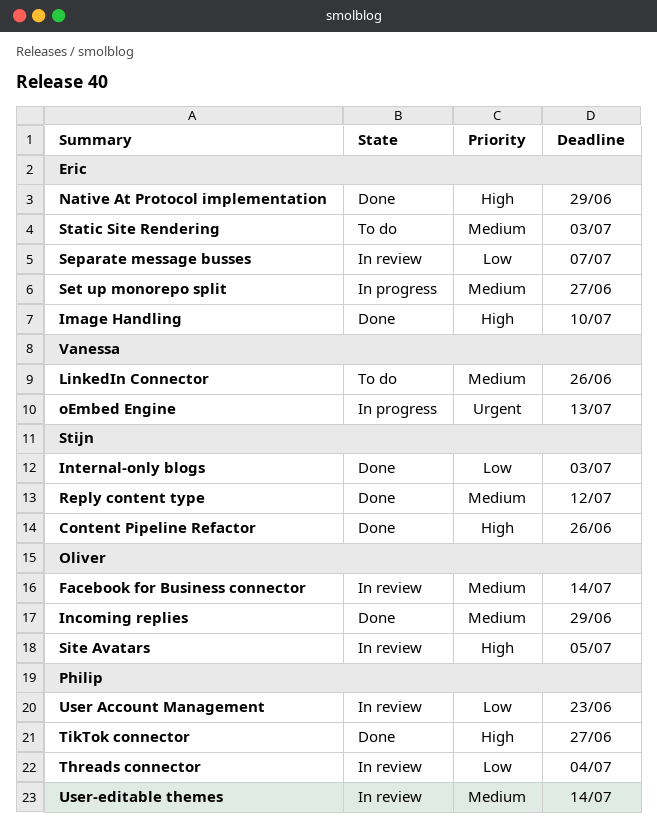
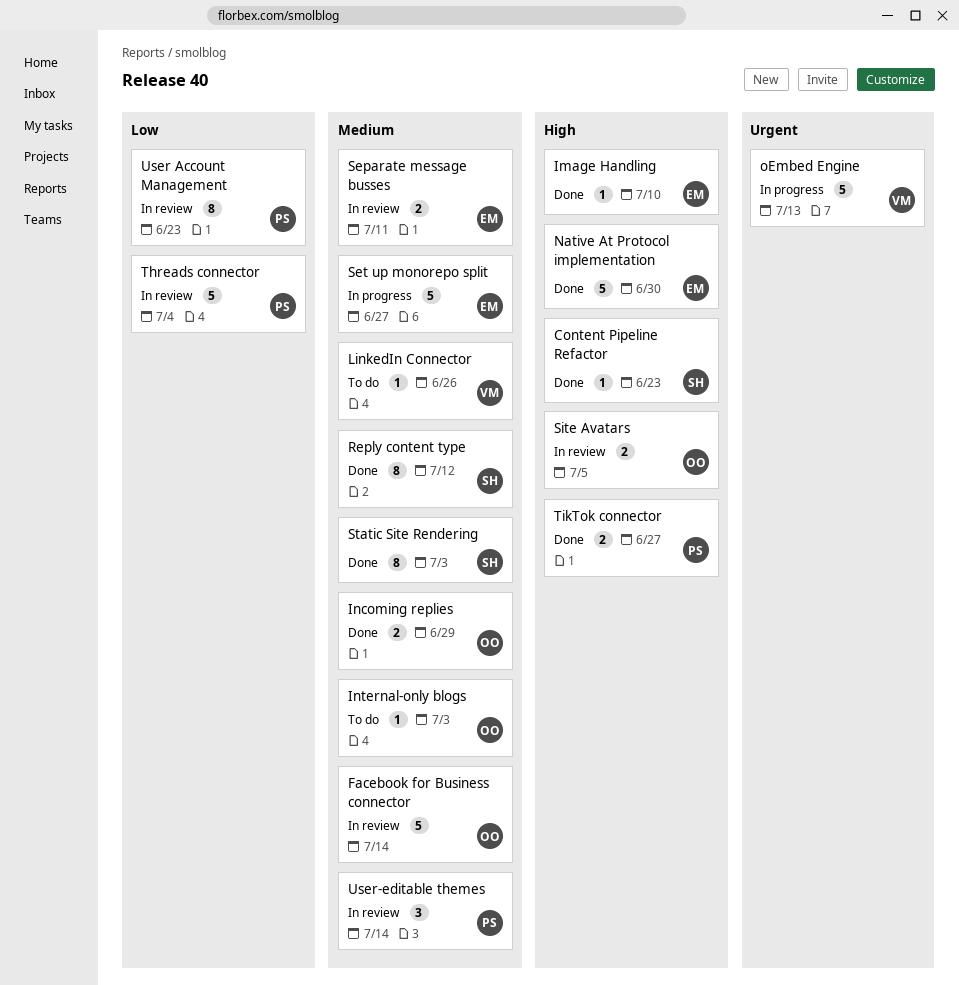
Content Pipeline Refactor, due: Jun 26 -> Jun 23
Internal-only blogs, status: Done -> To do
Internal-only blogs, owner: Stijn -> Oliver
Internal-only blogs, priority: Low -> Medium
Native At Protocol implementation, due: Jun 29 -> Jun 30
Separate message busses, priority: Low -> Medium
Separate message busses, due: Jul 7 -> Jul 11
Static Site Rendering, status: To do -> Done
Static Site Rendering, owner: Eric -> Stijn

